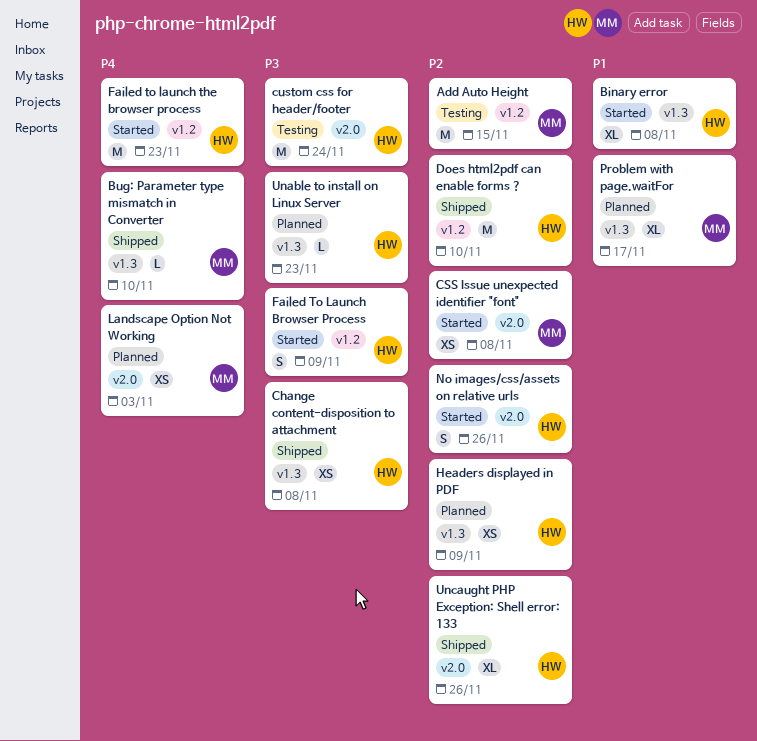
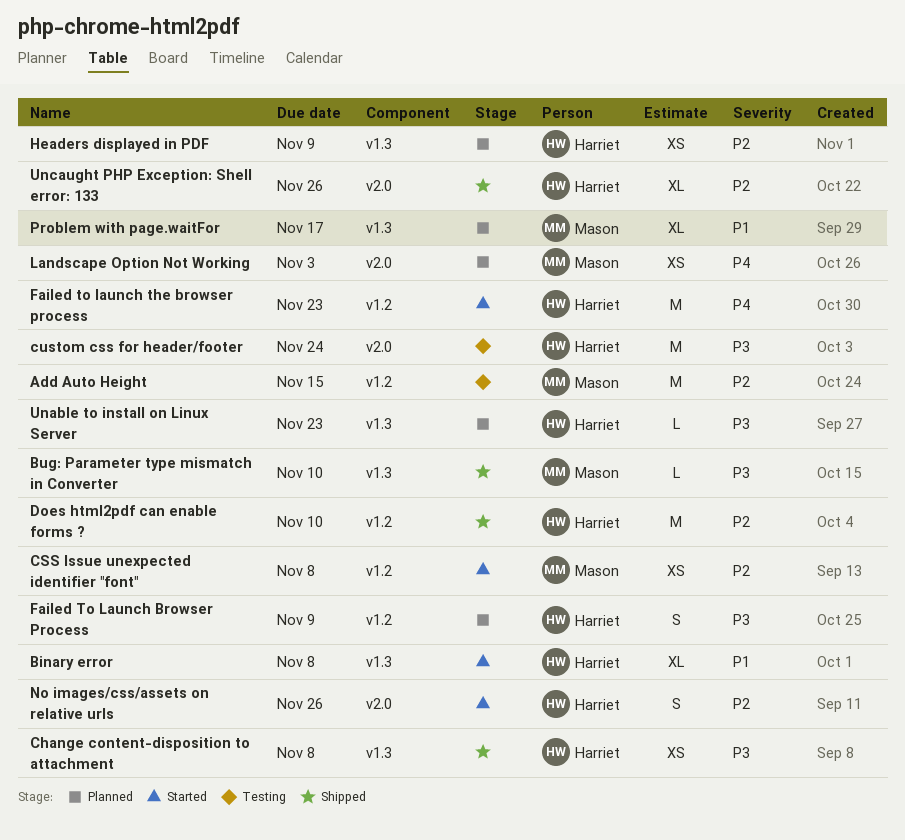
Bug: Parameter type mismatch in Converter, priority: P4 -> P3
CSS Issue unexpected identifier "font", label: v2.0 -> v1.2
Failed To Launch Browser Process, status: Started -> Planned

